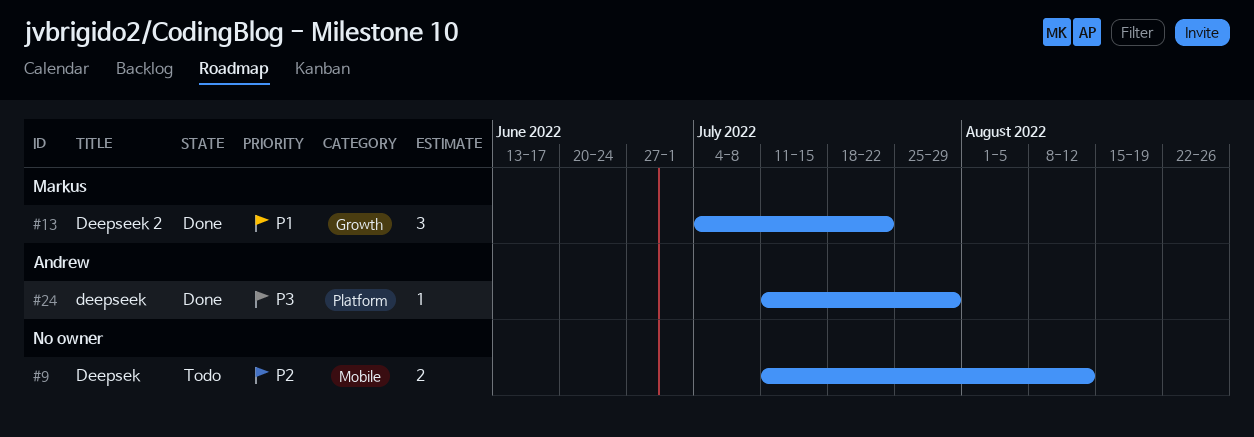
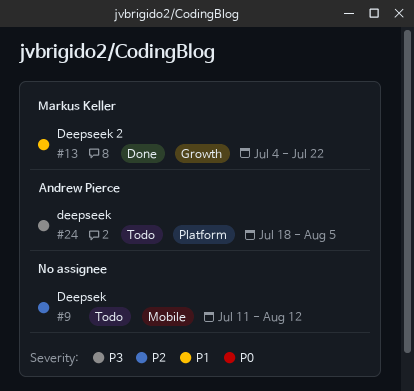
#24, status: Done -> Todo
#24, start: Jul 11 -> Jul 18
#24, due: Jul 29 -> Aug 5

